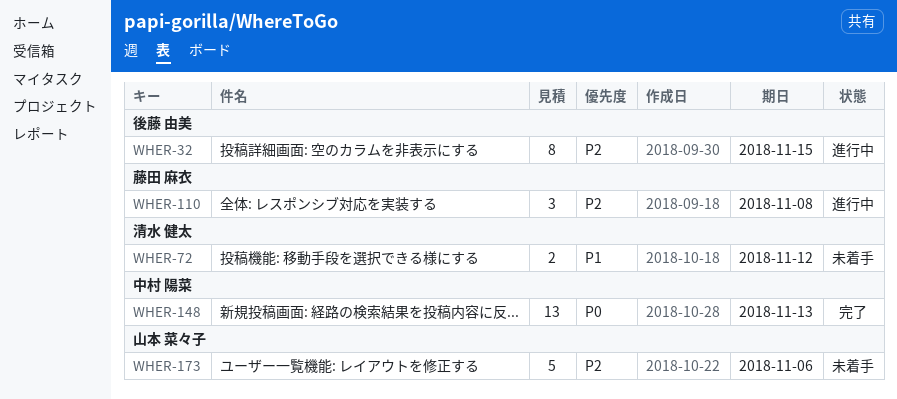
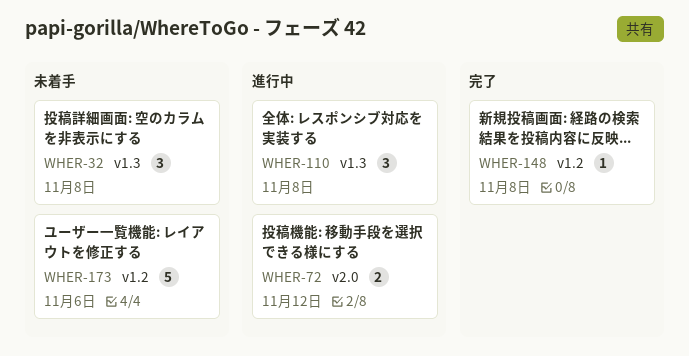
WHER-32, status: 進行中 -> 未着手
WHER-32, estimate: 8 -> 3
WHER-32, due: Nov 15 -> Nov 8
WHER-72, status: 未着手 -> 進行中
WHER-148, estimate: 13 -> 1
WHER-148, due: Nov 13 -> Nov 8

